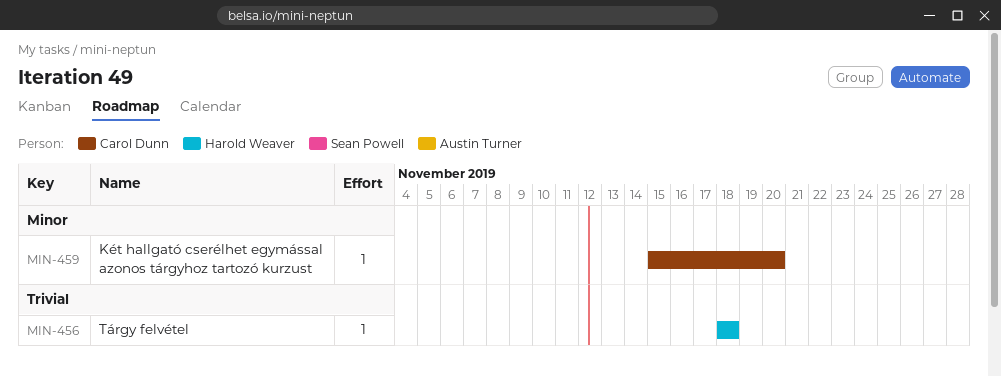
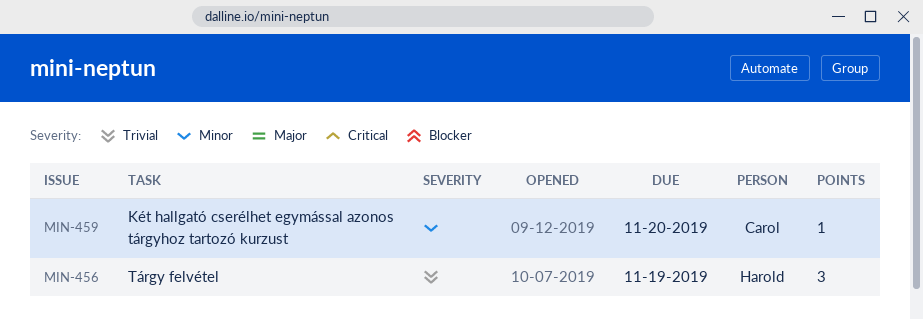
MIN-456, estimate: 1 -> 3
MIN-456, due: Nov 18 -> Nov 19

